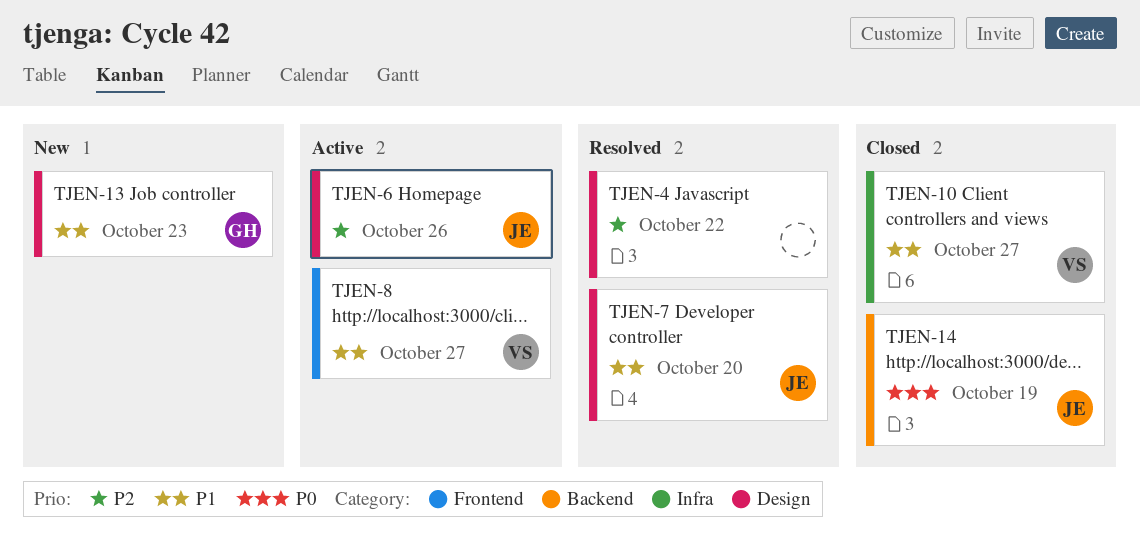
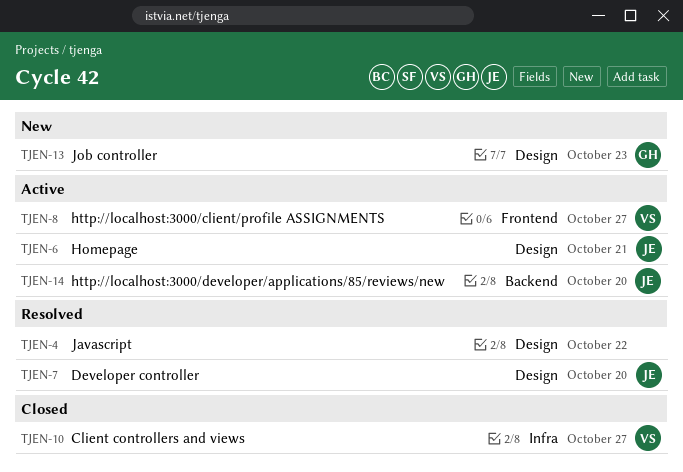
TJEN-6, due: Oct 26 -> Oct 21
TJEN-14, status: Closed -> Active
TJEN-14, due: Oct 19 -> Oct 20

